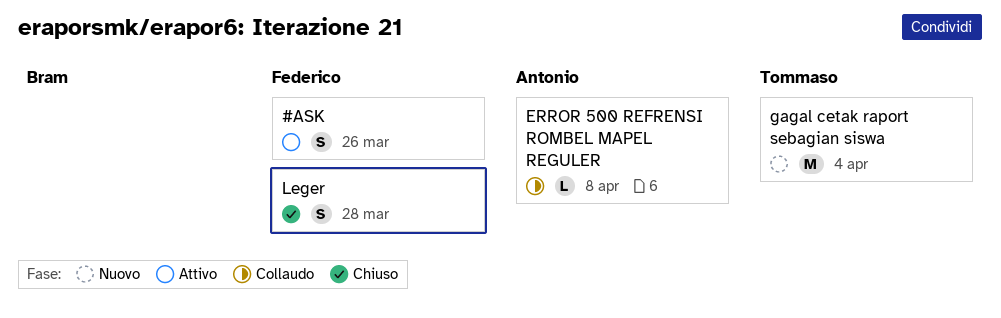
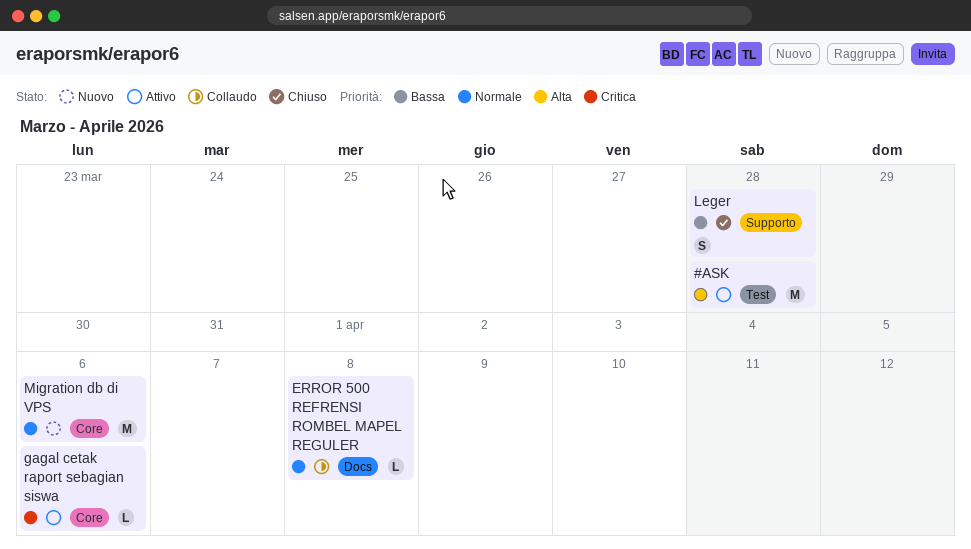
#ASK, estimate: S -> M
#ASK, due: Mar 26 -> Mar 28
gagal cetak raport sebagian siswa, status: Nuovo -> Attivo
gagal cetak raport sebagian siswa, estimate: M -> L
gagal cetak raport sebagian siswa, due: Apr 4 -> Apr 6
Migration db di VPS: none -> present

